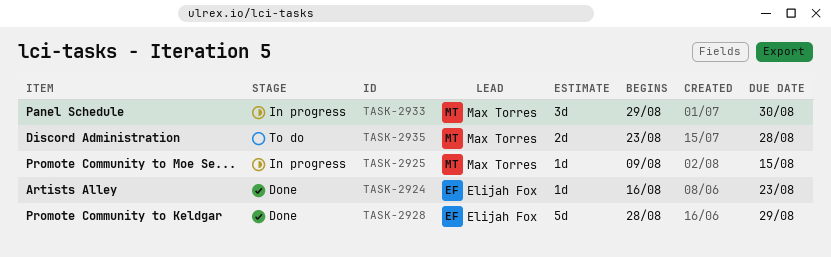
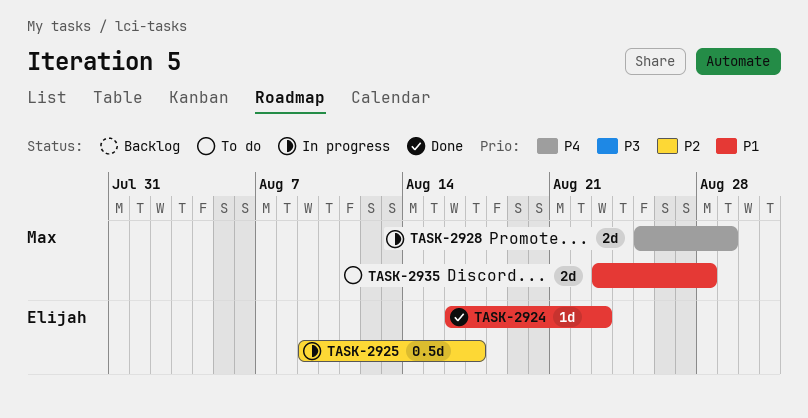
TASK-2925, owner: Max Torres -> Elijah Fox
TASK-2925, estimate: 1d -> 0.5d
TASK-2925, due: Aug 15 -> Aug 17
TASK-2928, status: Done -> In progress
TASK-2928, owner: Elijah Fox -> Max Torres
TASK-2928, estimate: 5d -> 2d
TASK-2928, start: Aug 28 -> Aug 25
TASK-2933: present -> none

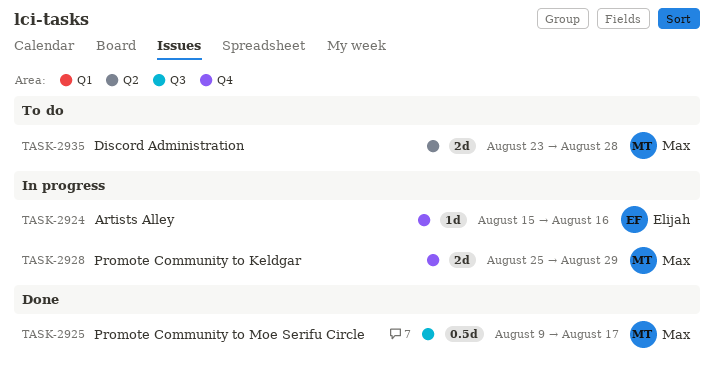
TASK-2924, status: Done -> In progress
TASK-2924, start: Aug 16 -> Aug 15
TASK-2924, due: Aug 23 -> Aug 16
TASK-2925, status: In progress -> Done
TASK-2925, owner: Elijah -> Max

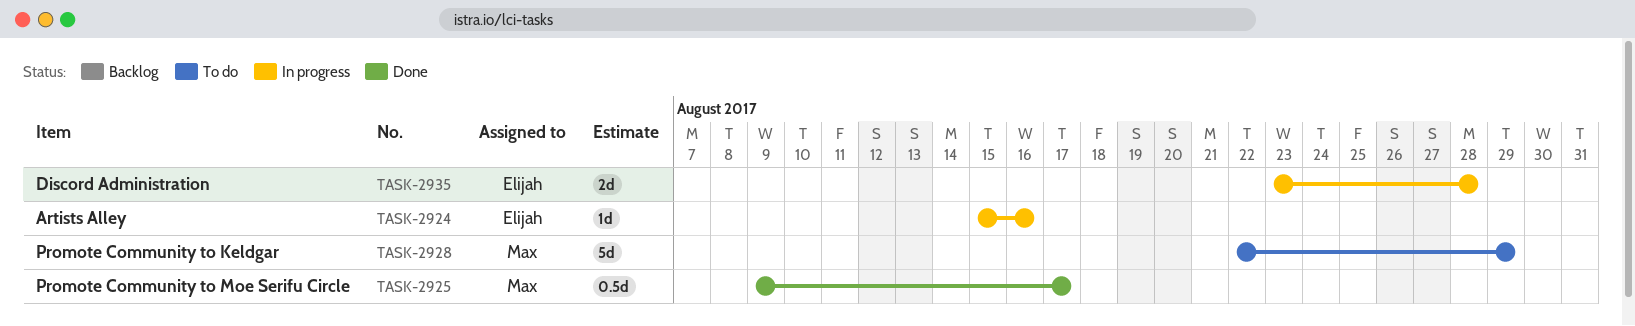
TASK-2928, status: In progress -> To do
TASK-2928, estimate: 2d -> 5d
TASK-2928, start: Aug 25 -> Aug 22
TASK-2935, status: To do -> In progress
TASK-2935, owner: Max -> Elijah

